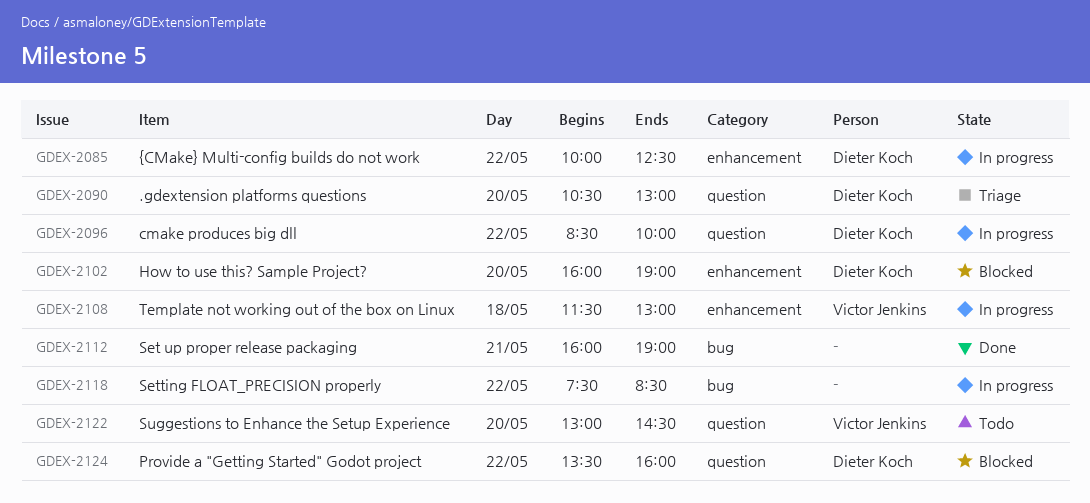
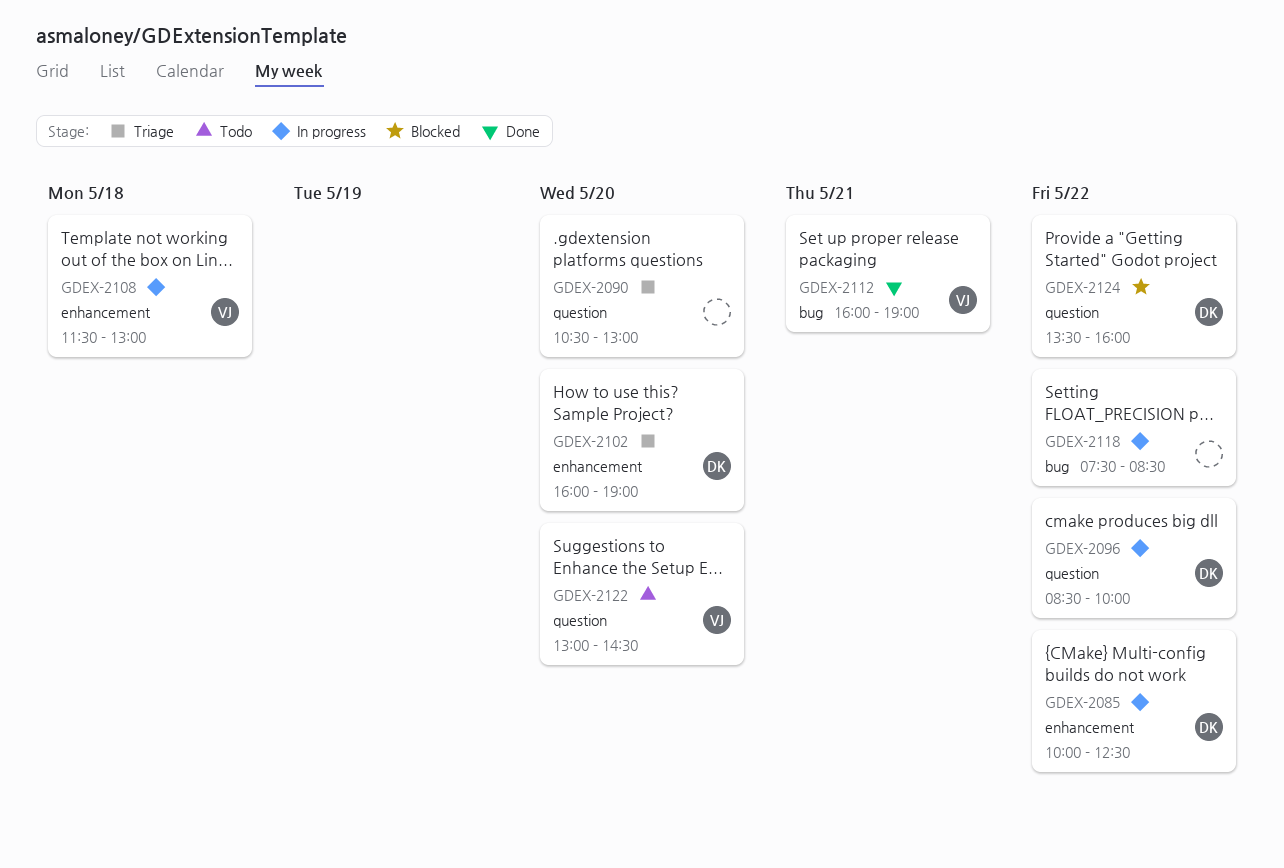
GDEX-2090, owner: Dieter Koch -> none
GDEX-2102, status: Blocked -> Triage
GDEX-2112, owner: none -> Victor Jenkins

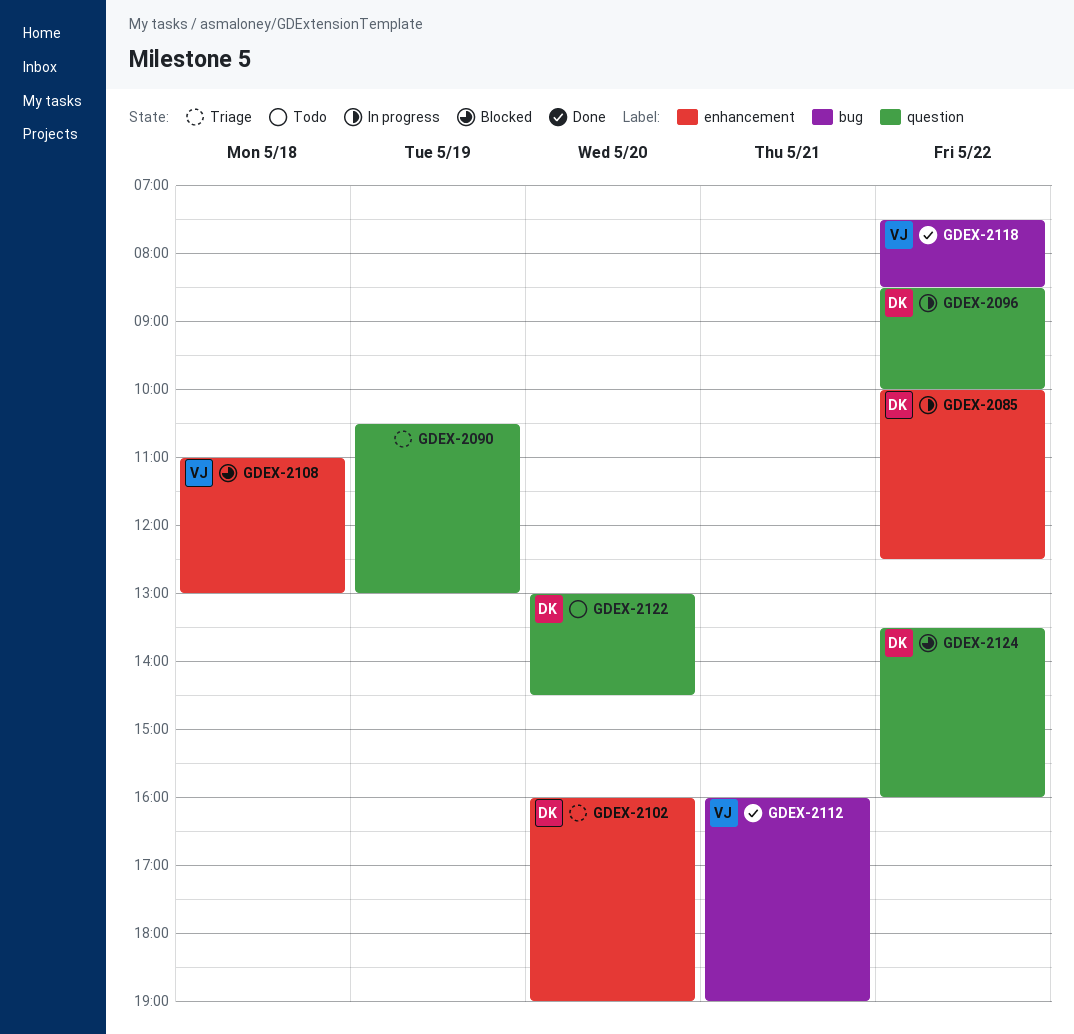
GDEX-2090, day: May 20 -> May 19
GDEX-2108, status: In progress -> Blocked
GDEX-2108, begins: 11:30 -> 11:00
GDEX-2118, status: In progress -> Done
GDEX-2118, owner: none -> VJ
GDEX-2122, owner: VJ -> DK

